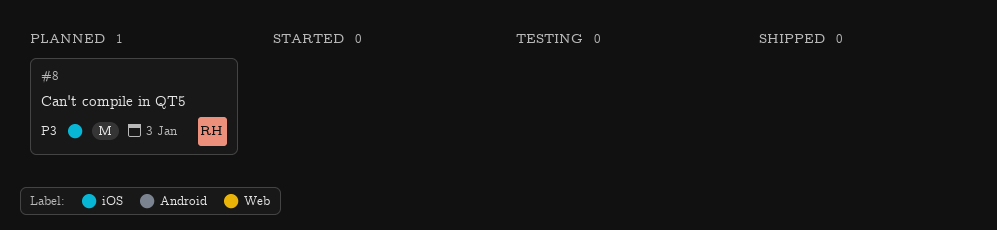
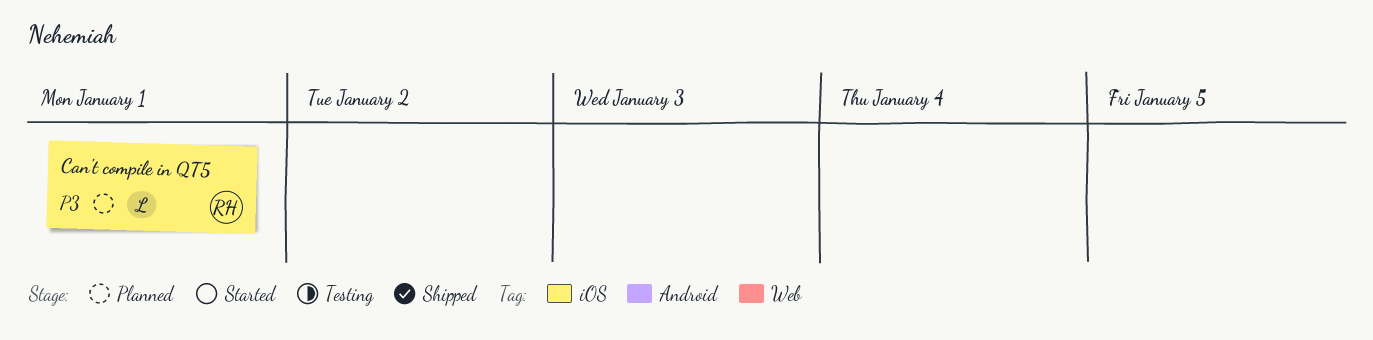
Can't compile in QT5, estimate: M -> L
Can't compile in QT5, due: Jan 3 -> Jan 1

